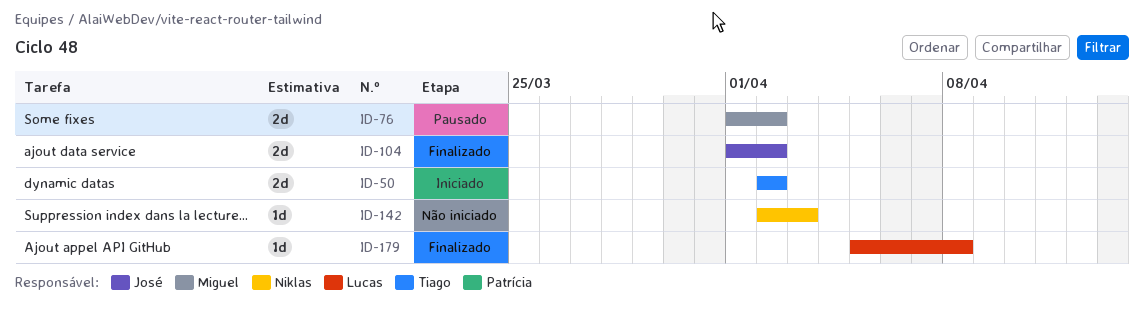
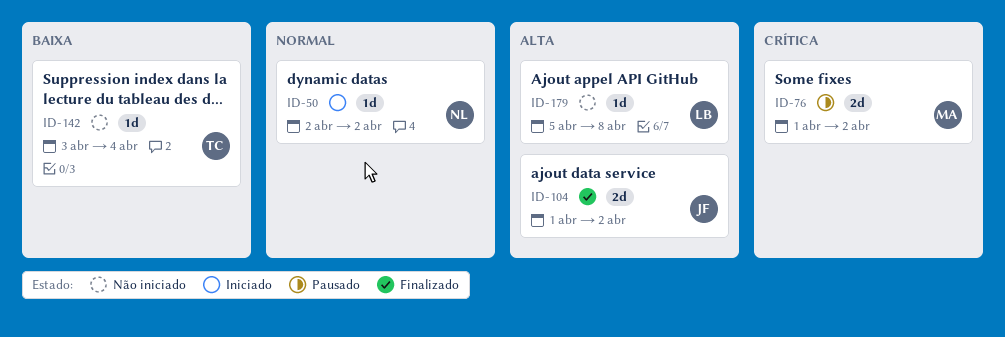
ID-50, owner: Tiago -> Niklas
ID-50, estimate: 2d -> 1d
ID-142, owner: Niklas -> Tiago
ID-142, start: Apr 2 -> Apr 3
ID-142, due: Apr 3 -> Apr 4
ID-179, status: Finalizado -> Não iniciado

